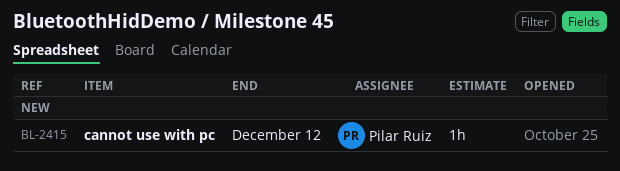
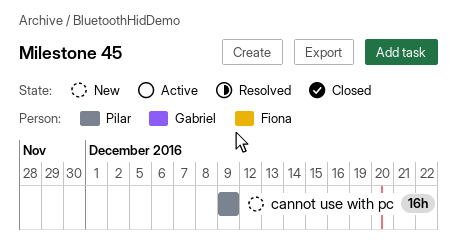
cannot use with pc, estimate: 1h -> 16h
cannot use with pc, due: Dec 12 -> Dec 9

